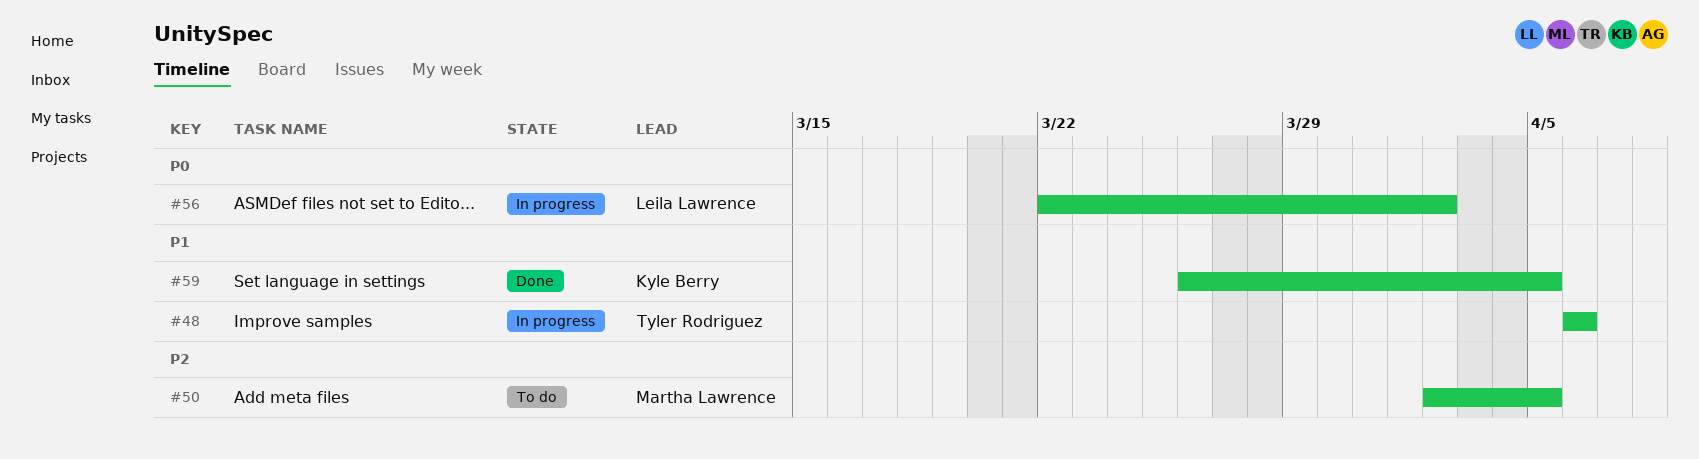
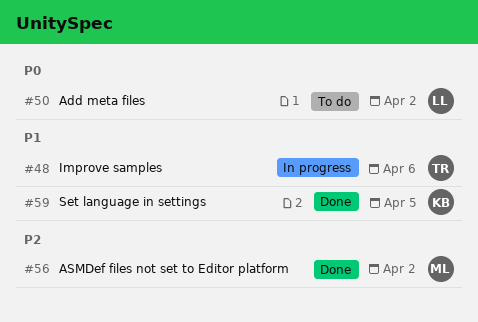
#50, owner: Martha Lawrence -> Leila Lawrence
#50, priority: P2 -> P0
#50, due: Apr 5 -> Apr 2
#56, status: In progress -> Done
#56, owner: Leila Lawrence -> Martha Lawrence
#56, priority: P0 -> P2

